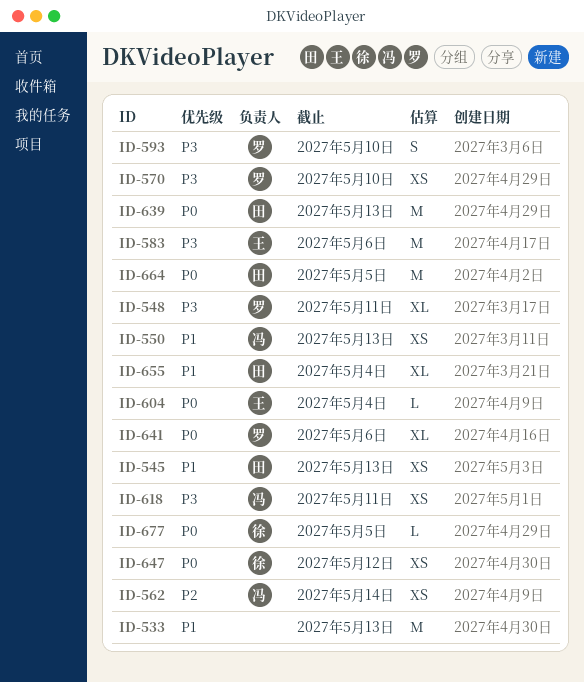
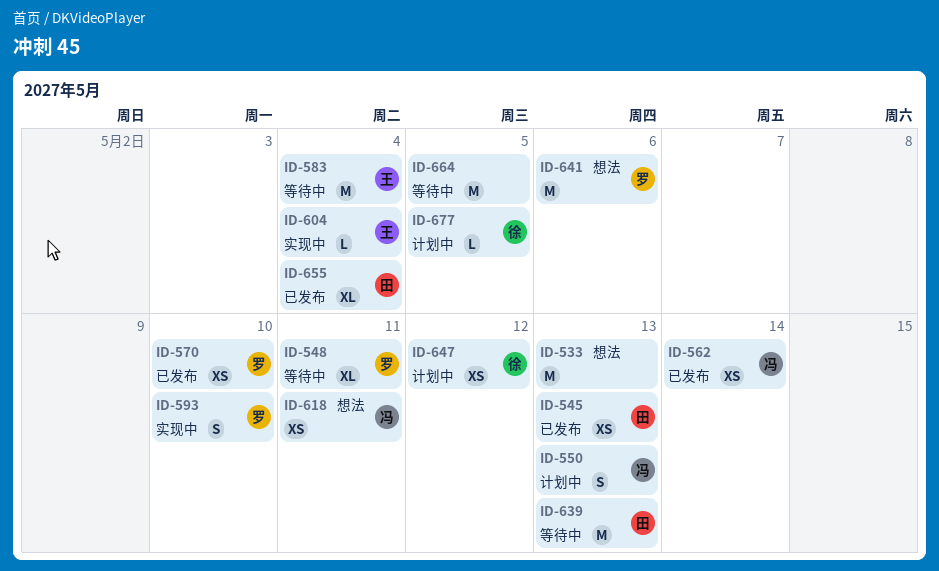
ID-550, estimate: XS -> S
ID-583, due: May 6 -> May 4
ID-641, estimate: XL -> M
ID-664, owner: 田 -> none

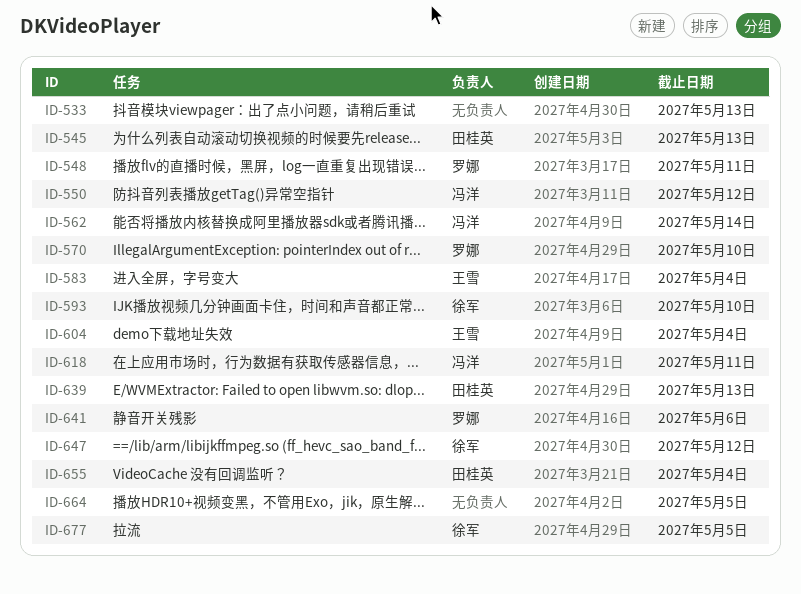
ID-550, due: May 13 -> May 12
ID-593, owner: 罗娜 -> 徐军

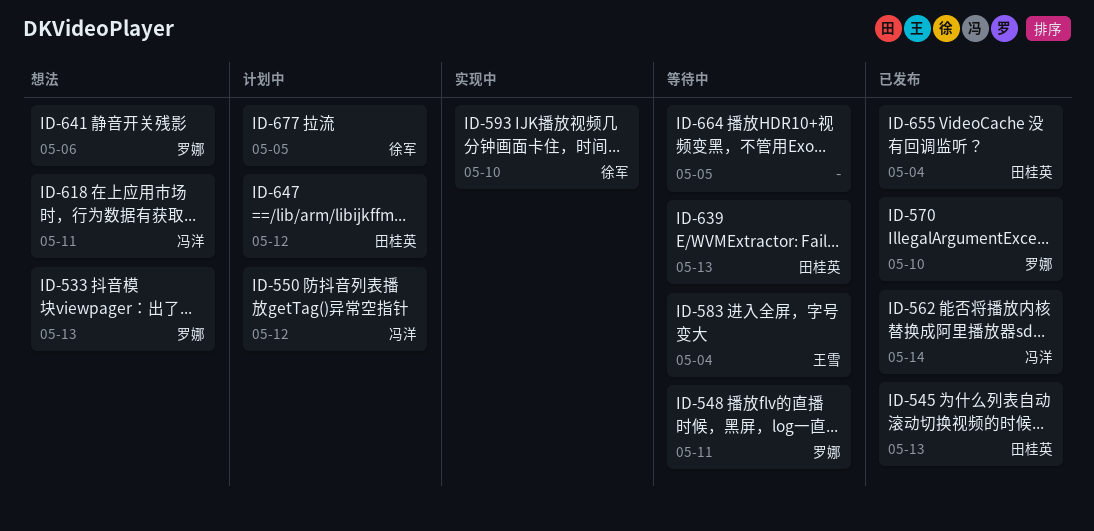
ID-533, owner: none -> 罗娜
ID-604: present -> none
ID-647, owner: 徐军 -> 田桂英

